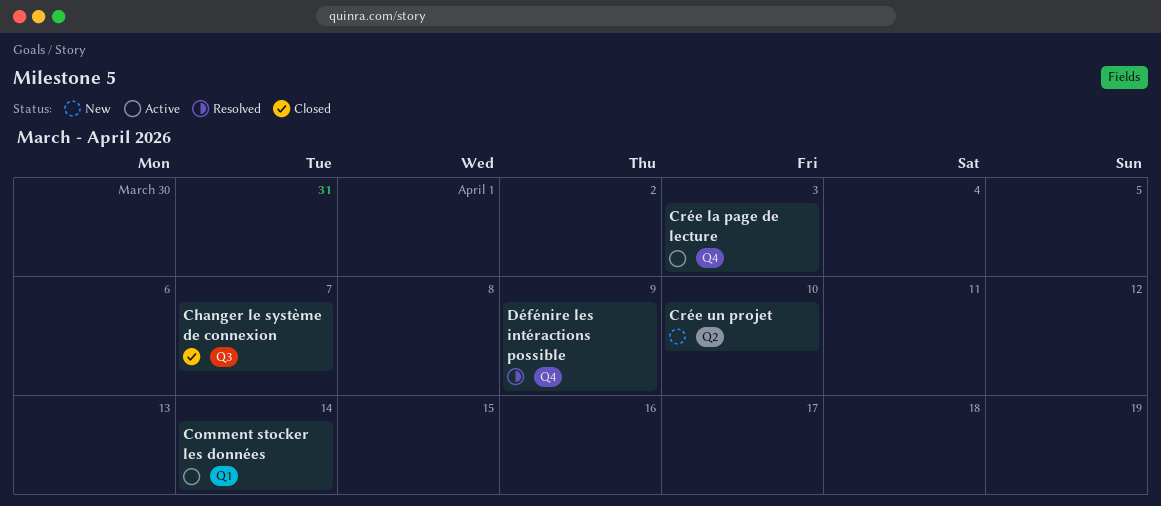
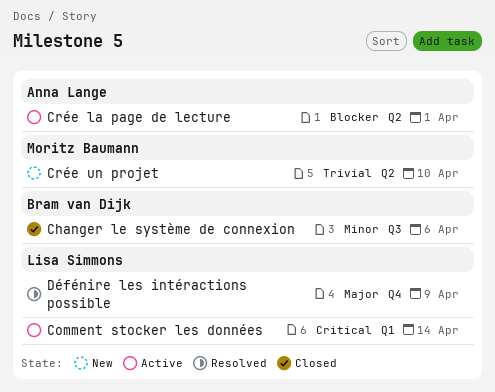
Changer le système de connexion, due: Apr 7 -> Apr 6
Crée la page de lecture, label: Q4 -> Q2
Crée la page de lecture, due: Apr 3 -> Apr 1

